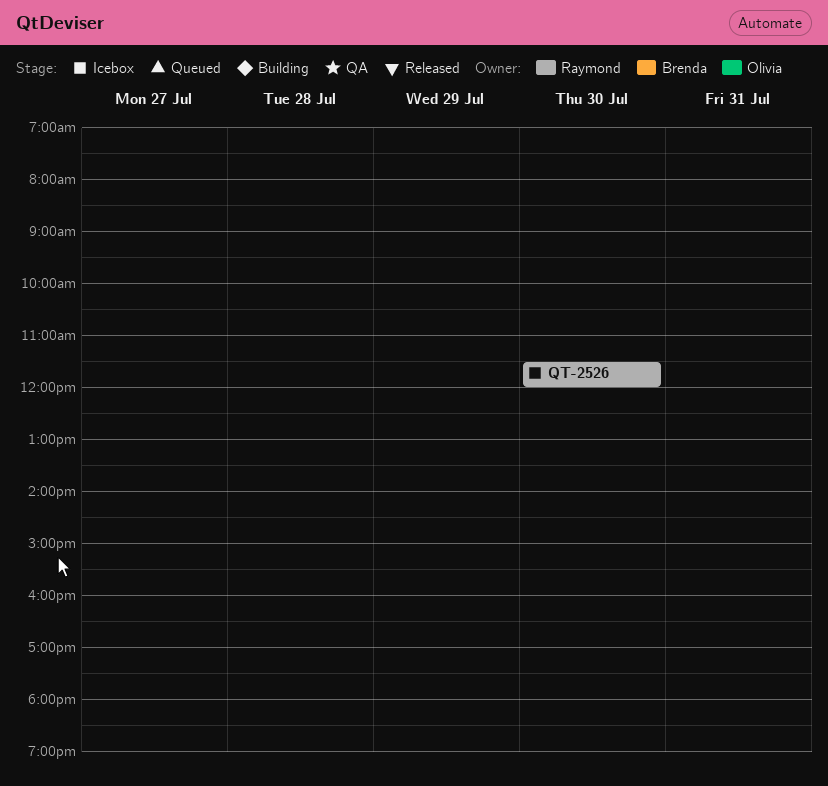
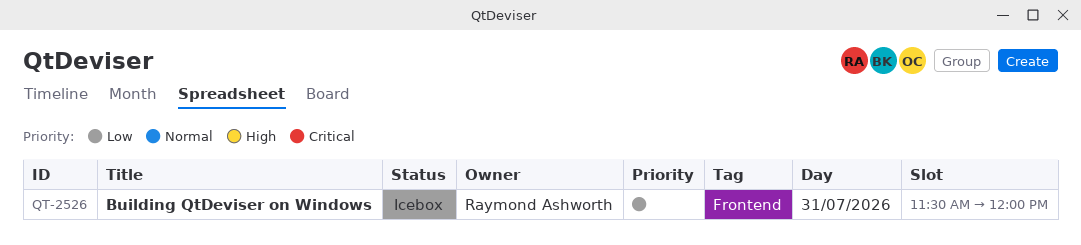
QT-2526, day: Jul 30 -> Jul 31

